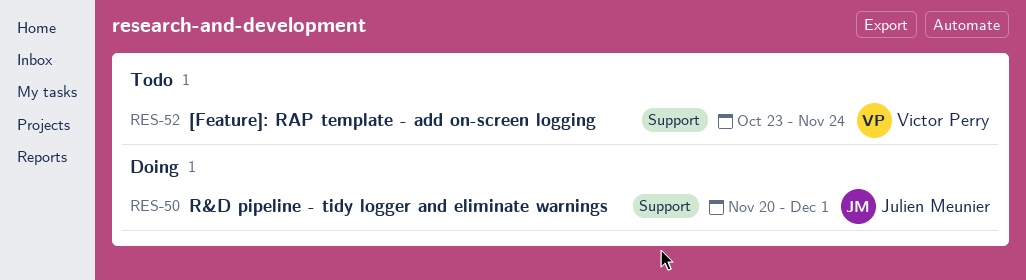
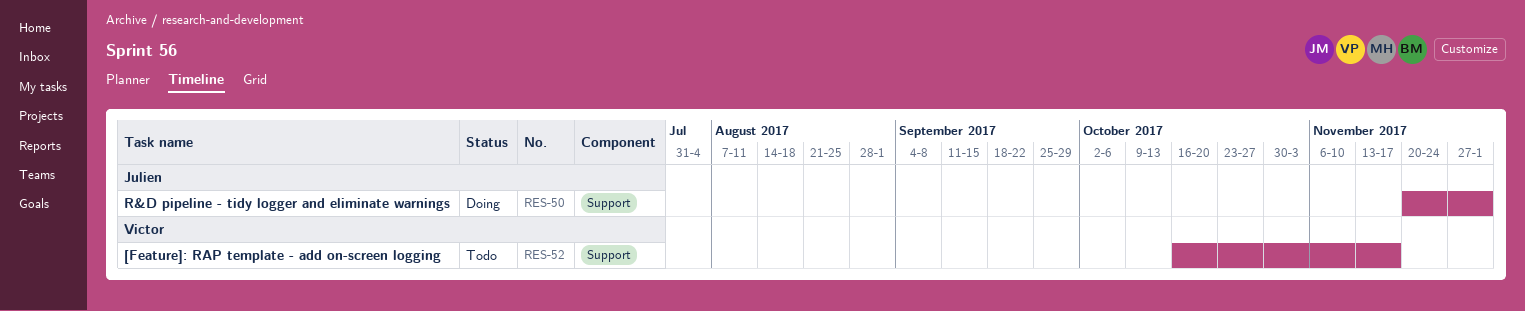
RES-52, start: Oct 23 -> Oct 16
RES-52, due: Nov 24 -> Nov 17

